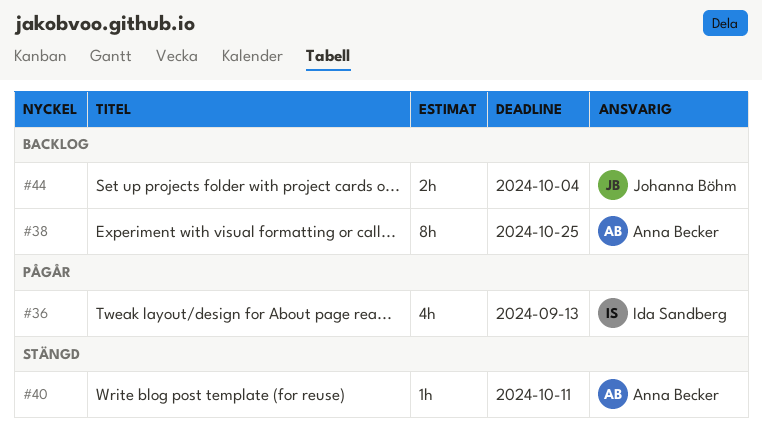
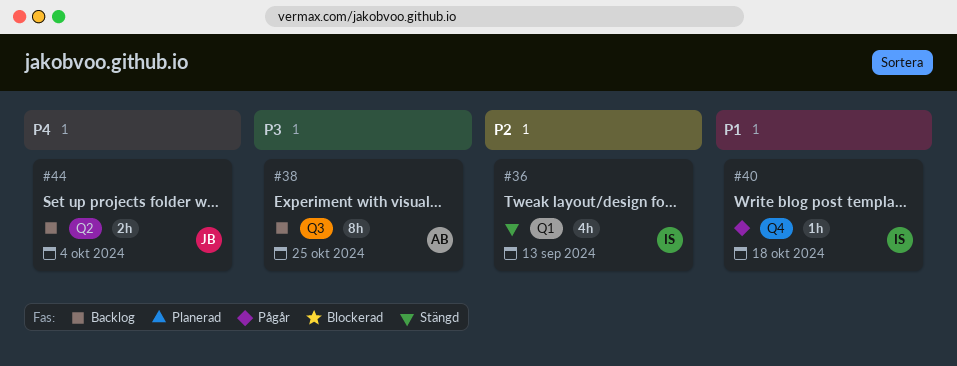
#36, status: Pågår -> Stängd
#40, status: Stängd -> Pågår
#40, owner: Anna Becker -> Ida Sandberg
#40, due: Oct 11 -> Oct 18

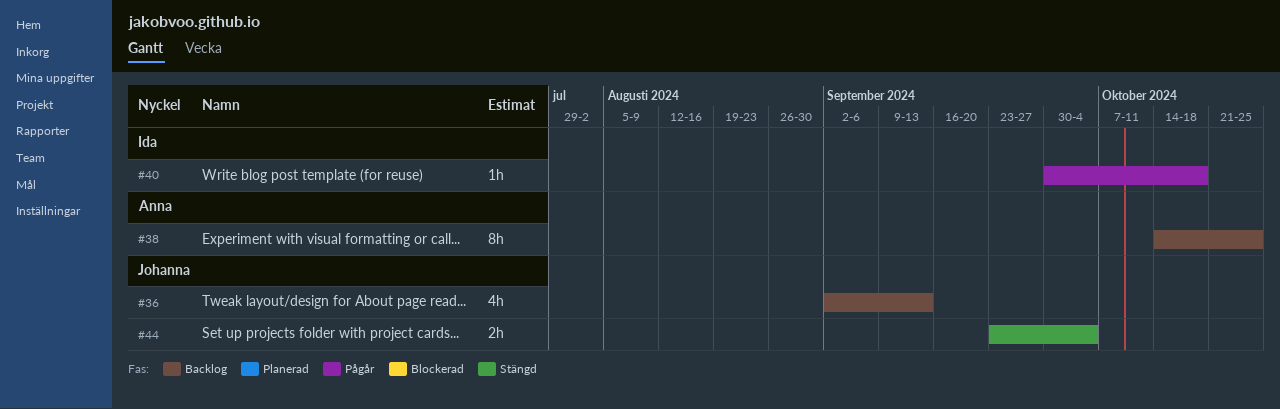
#36, status: Stängd -> Backlog
#36, owner: Ida -> Johanna
#44, status: Backlog -> Stängd

